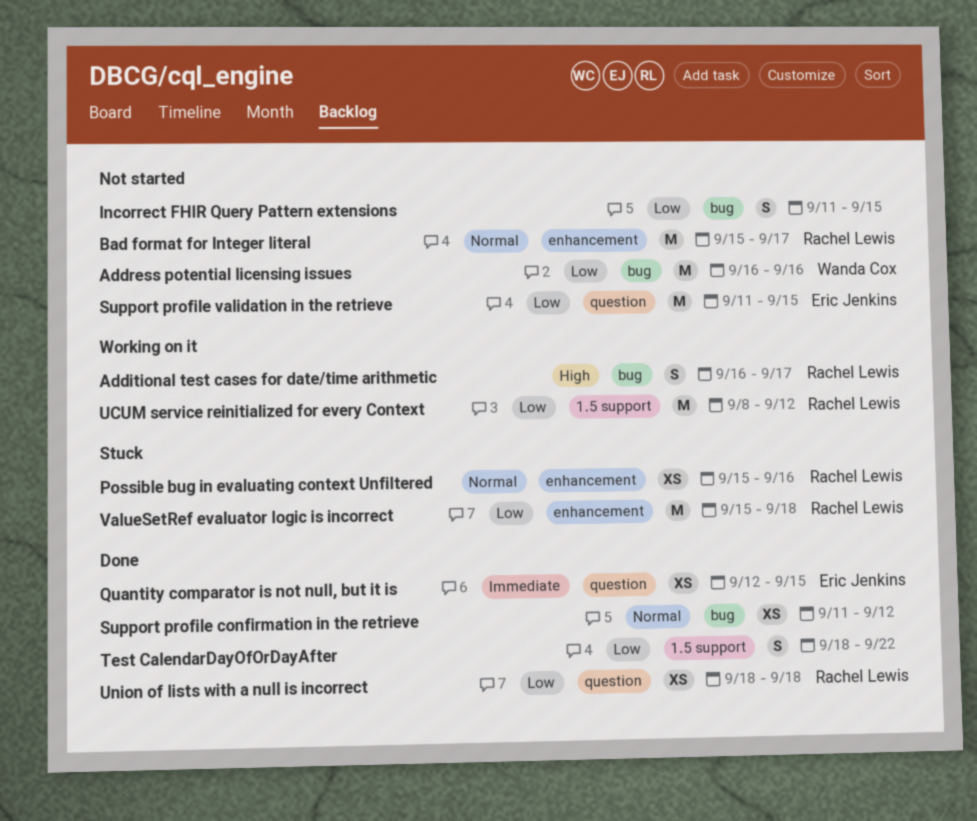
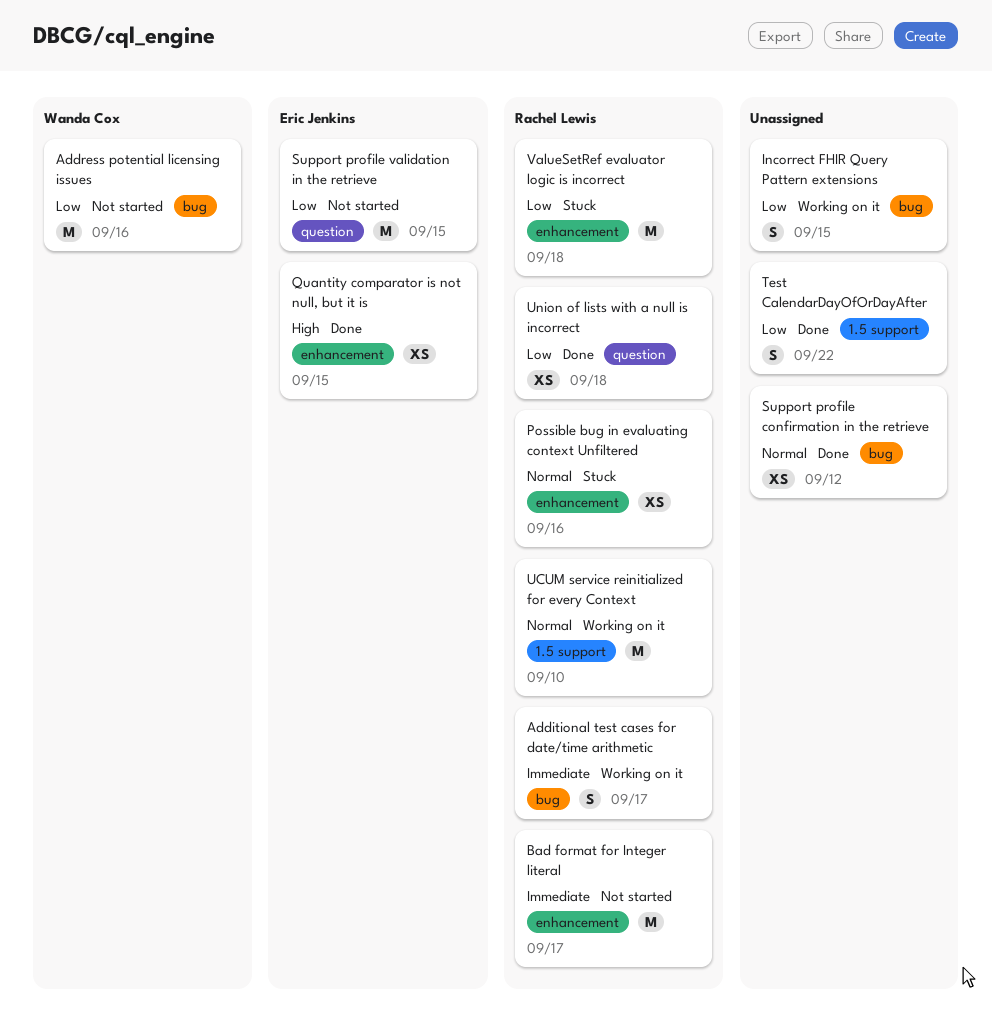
Additional test cases for date/time arithmetic, priority: High -> Immediate
Bad format for Integer literal, priority: Normal -> Immediate
Incorrect FHIR Query Pattern extensions, status: Not started -> Working on it
Quantity comparator is not null, but it is, priority: Immediate -> High
Quantity comparator is not null, but it is, label: question -> enhancement
UCUM service reinitialized for every Context, priority: Low -> Normal
UCUM service reinitialized for every Context, due: Sep 12 -> Sep 10

